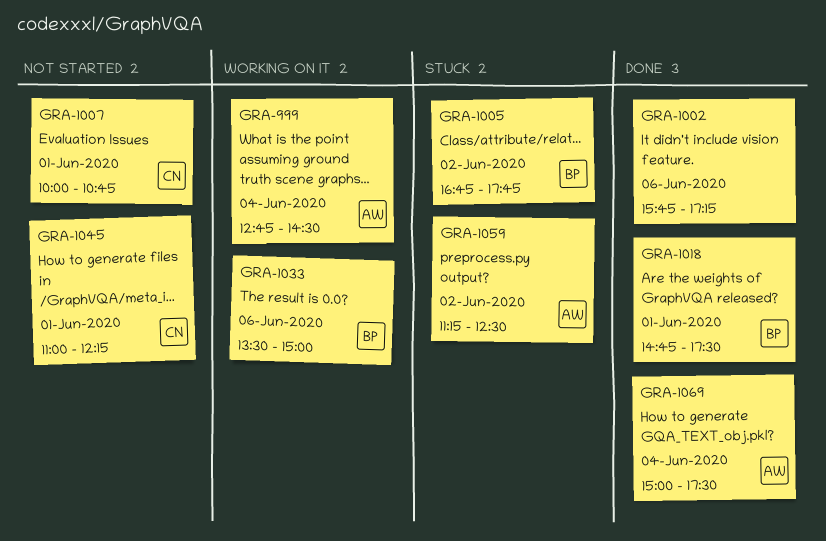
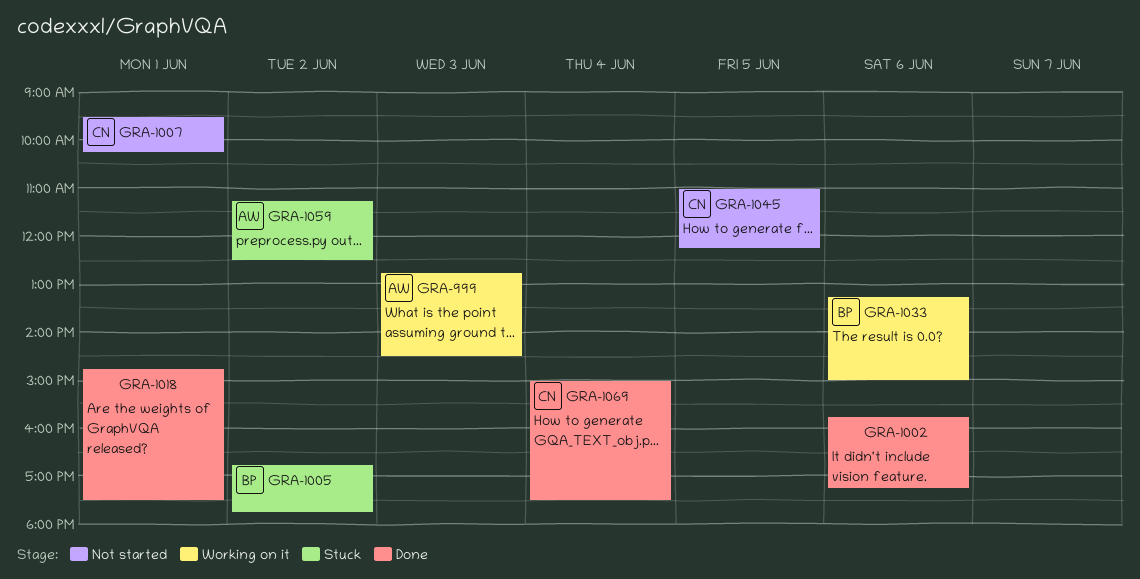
GRA-999, day: Jun 4 -> Jun 3
GRA-1007, begins: 10:00 -> 09:30
GRA-1007, ends: 10:45 -> 10:15
GRA-1018, owner: BP -> none
GRA-1033, begins: 13:30 -> 13:15
GRA-1045, day: Jun 1 -> Jun 5
GRA-1069, owner: AW -> CN

